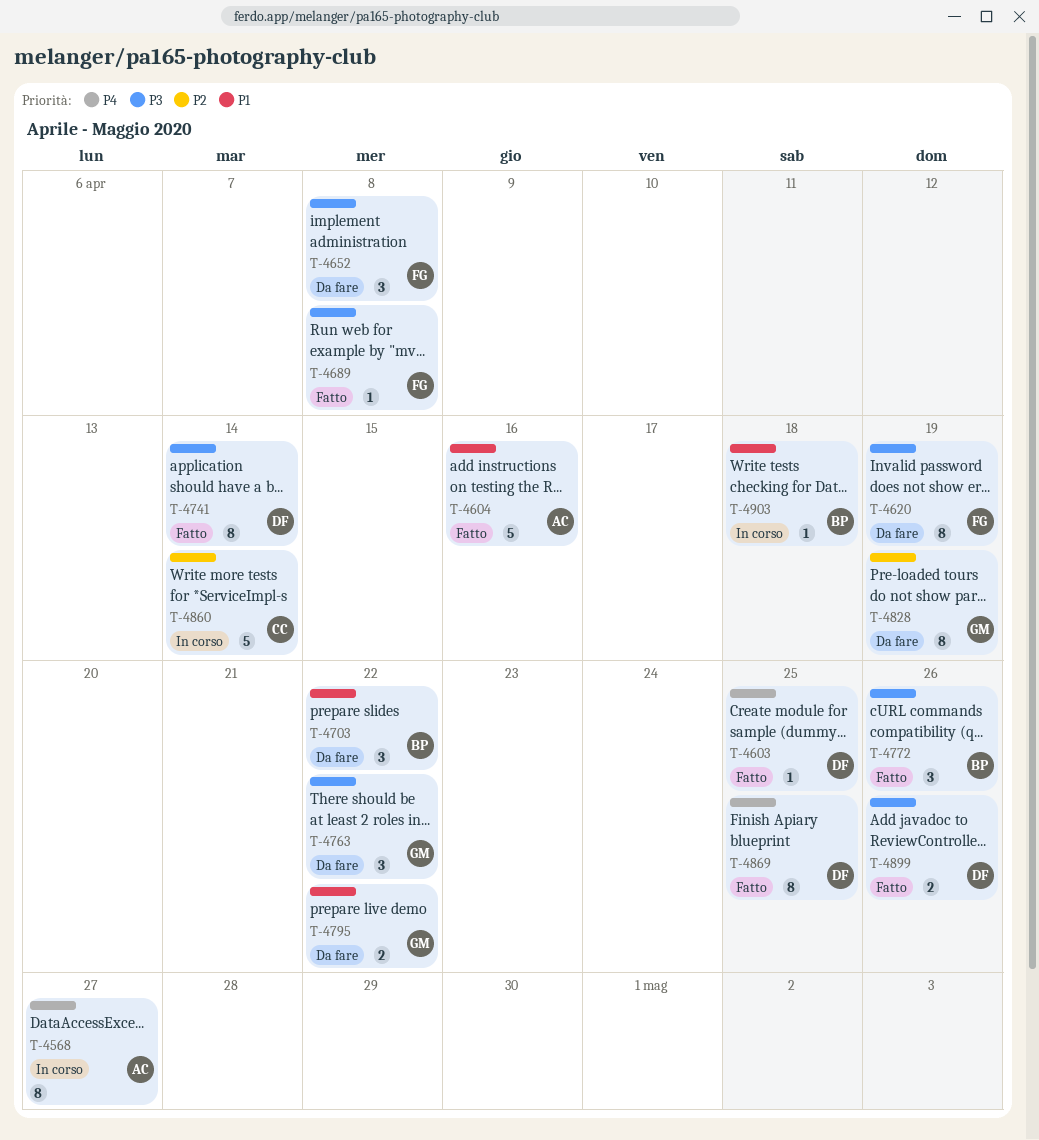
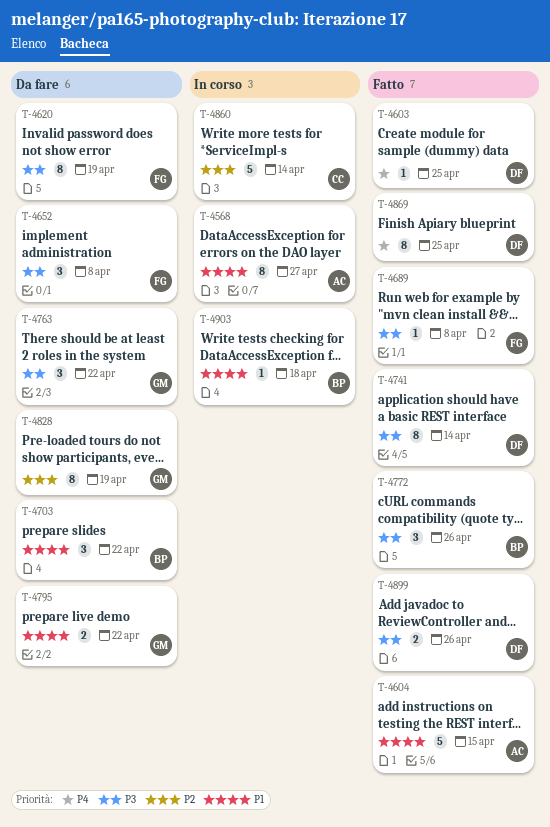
T-4568, priority: P4 -> P1
T-4604, due: Apr 16 -> Apr 15

